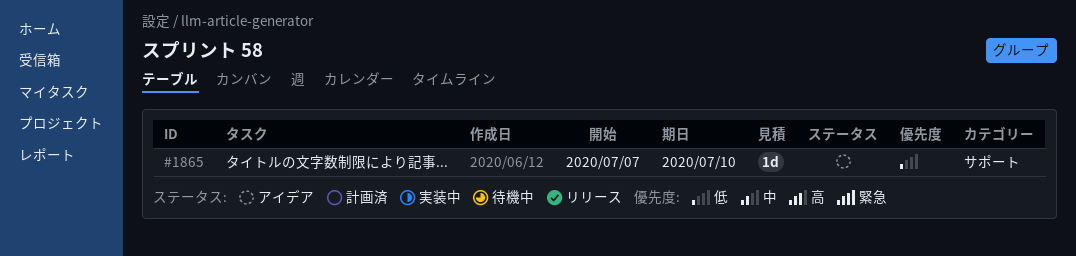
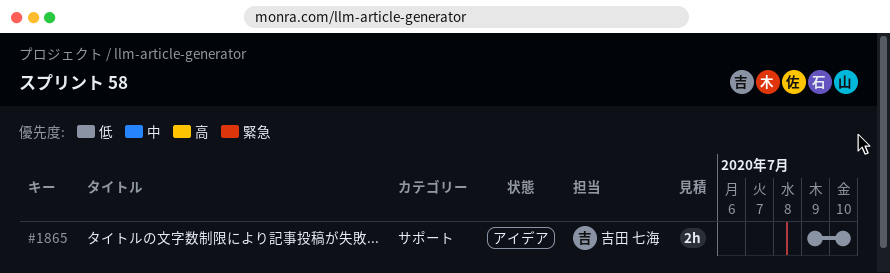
#1865, estimate: 1d -> 2h
#1865, start: Jul 7 -> Jul 9

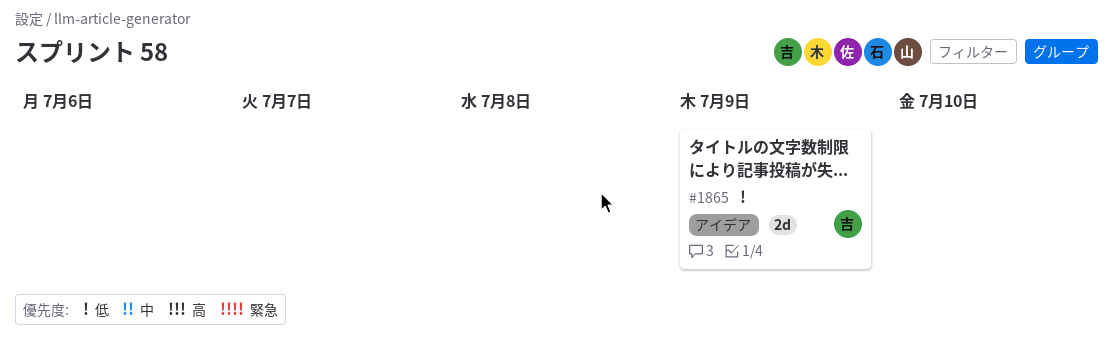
#1865, estimate: 2h -> 2d
#1865, due: Jul 10 -> Jul 9

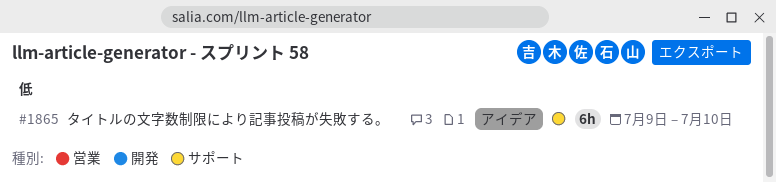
#1865, estimate: 2d -> 6h
#1865, due: Jul 9 -> Jul 10

